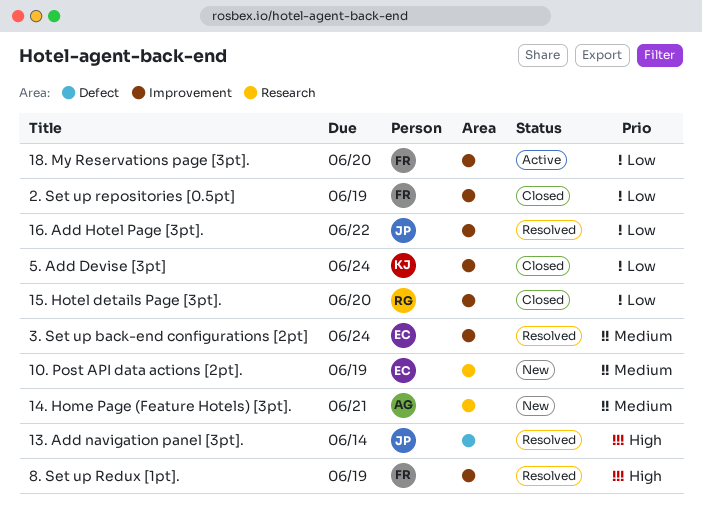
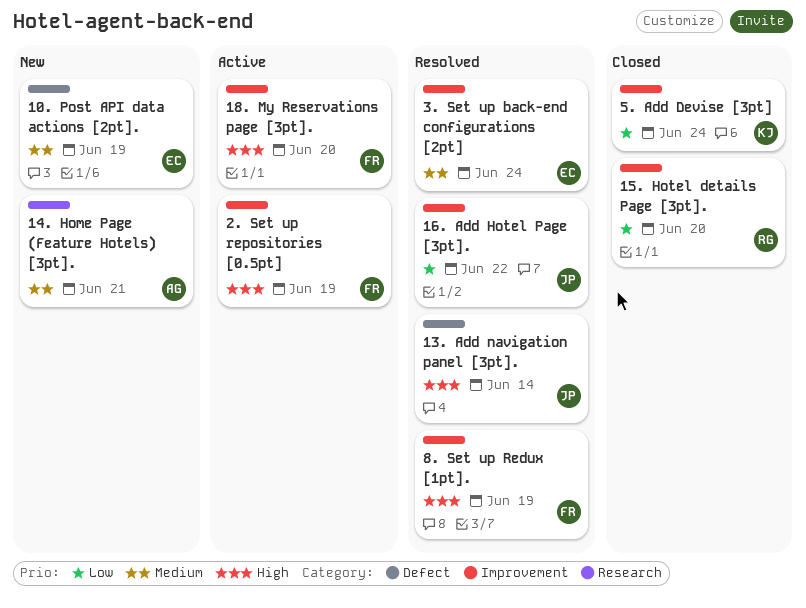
10. Post API data actions [2pt]., label: Research -> Defect
18. My Reservations page [3pt]., priority: Low -> High
2. Set up repositories [0.5pt], status: Closed -> Active
2. Set up repositories [0.5pt], priority: Low -> High

